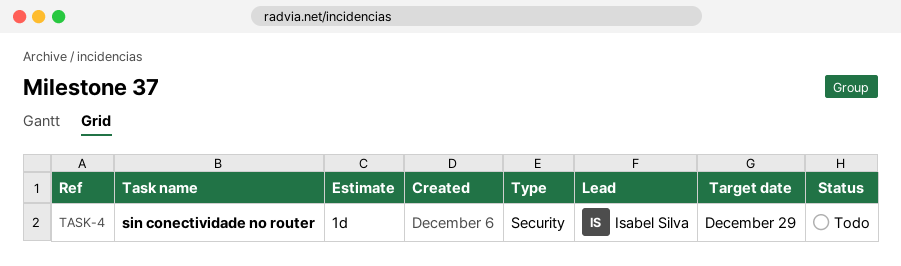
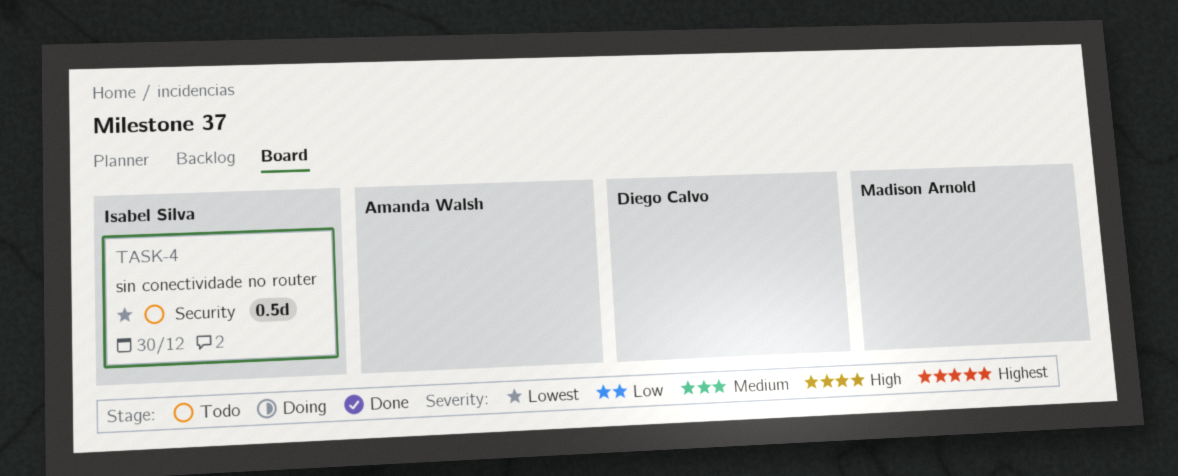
TASK-4, estimate: 1d -> 0.5d
TASK-4, due: Dec 29 -> Dec 30

